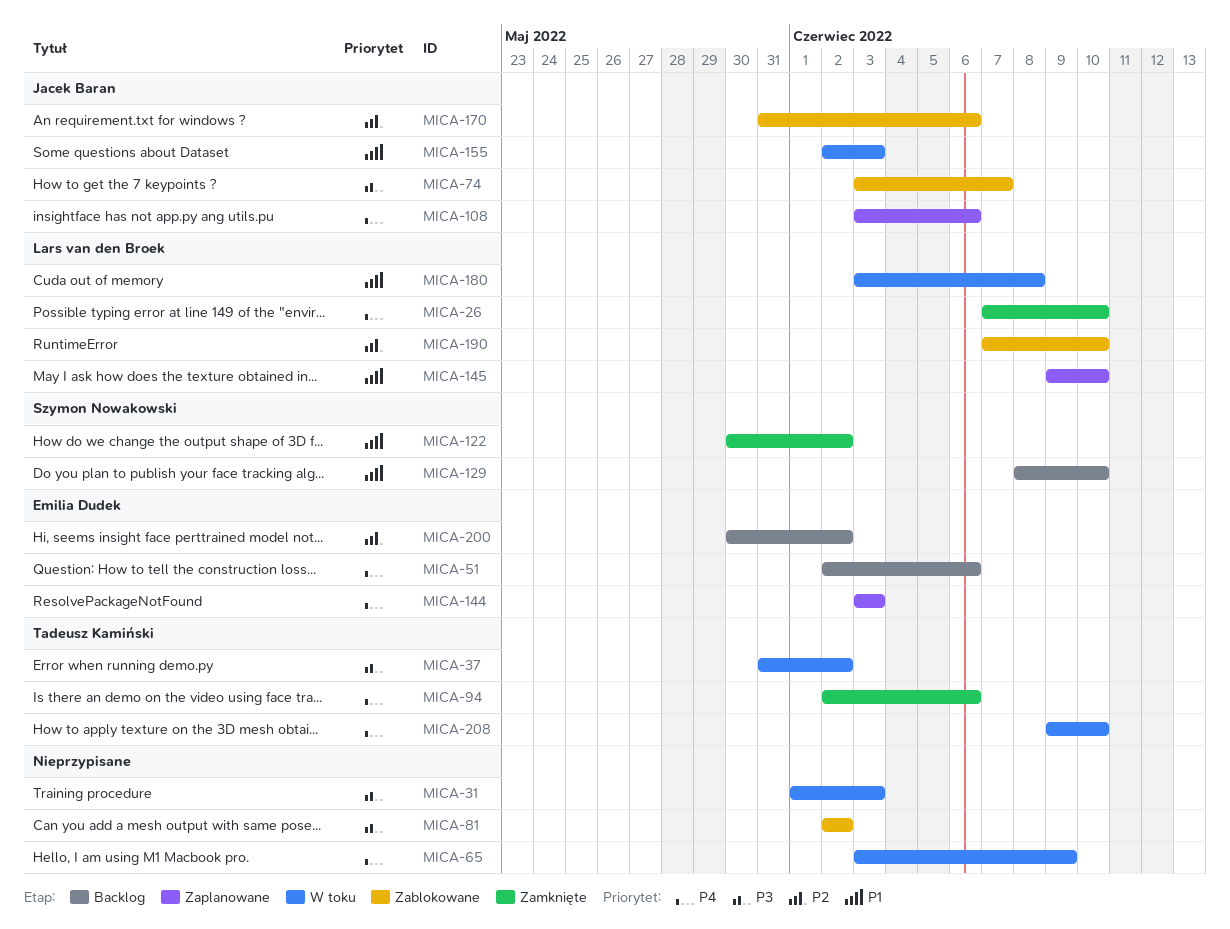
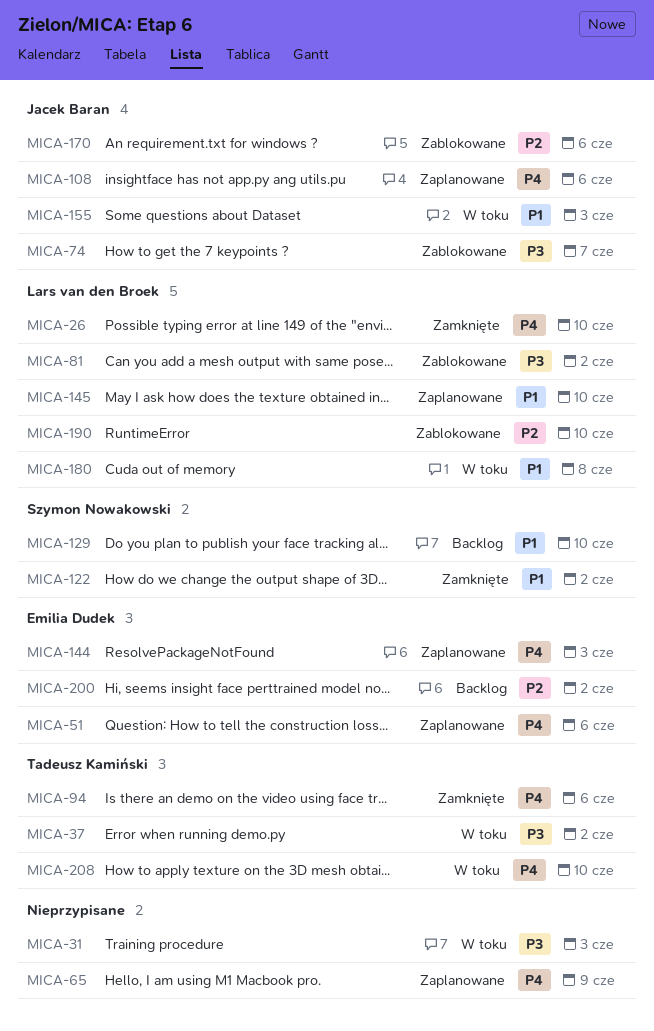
MICA-51, status: Backlog -> Zaplanowane
MICA-65, status: W toku -> Zaplanowane
MICA-81, owner: none -> Lars van den Broek

